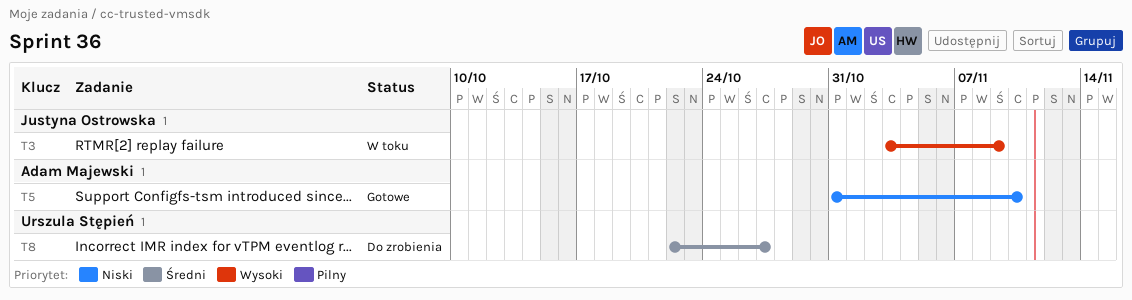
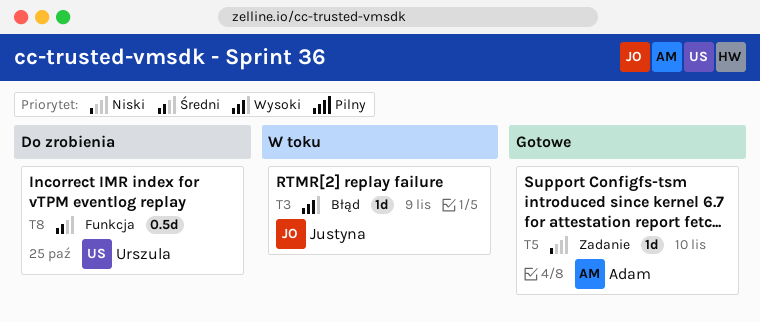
T8, due: Oct 27 -> Oct 25

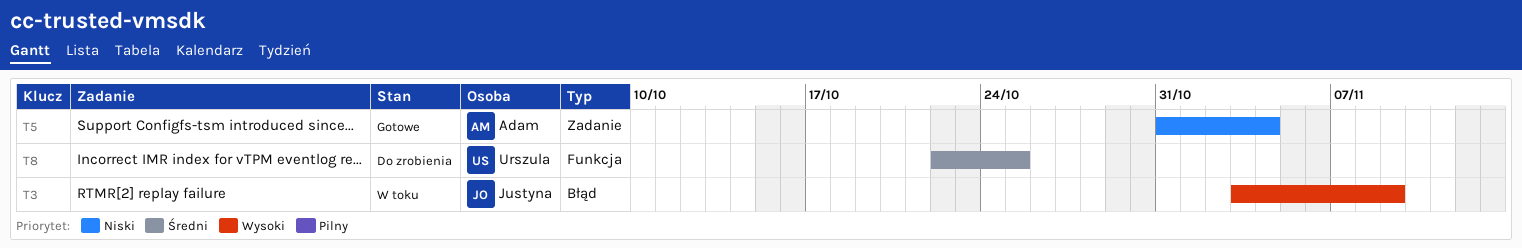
T5, due: Nov 10 -> Nov 4

